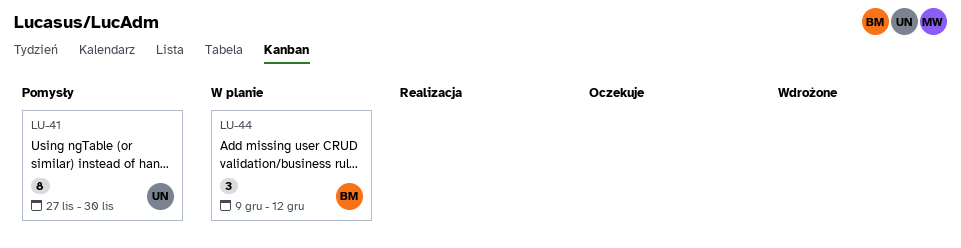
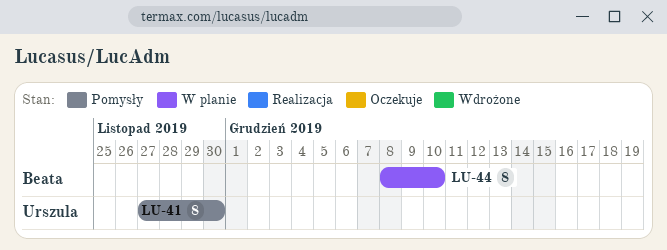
LU-44, estimate: 3 -> 8
LU-44, start: Dec 9 -> Dec 8
LU-44, due: Dec 12 -> Dec 10

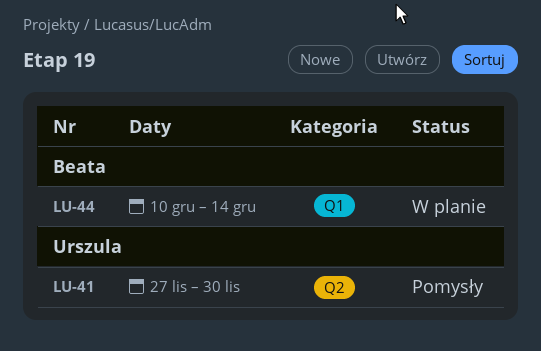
LU-44, start: Dec 8 -> Dec 10
LU-44, due: Dec 10 -> Dec 14

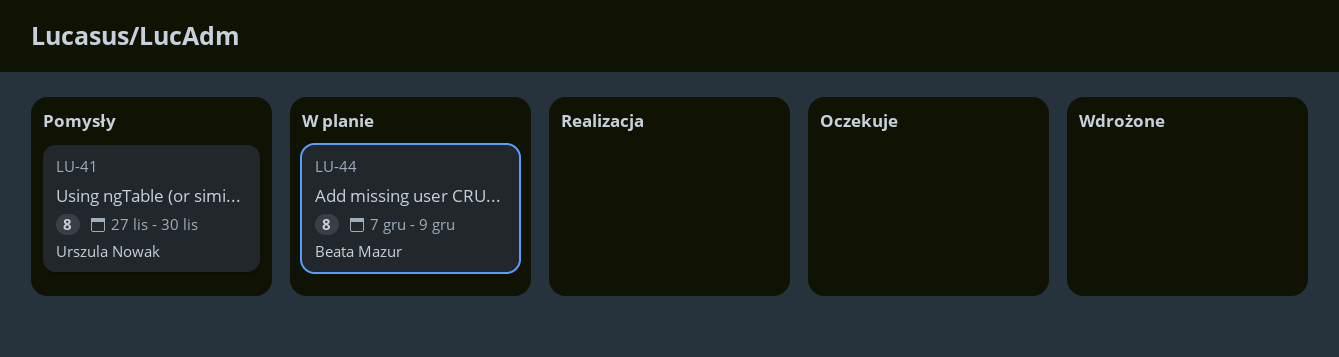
LU-44, start: Dec 10 -> Dec 7
LU-44, due: Dec 14 -> Dec 9

